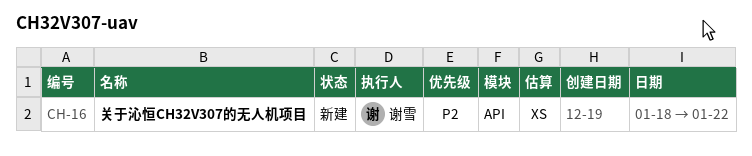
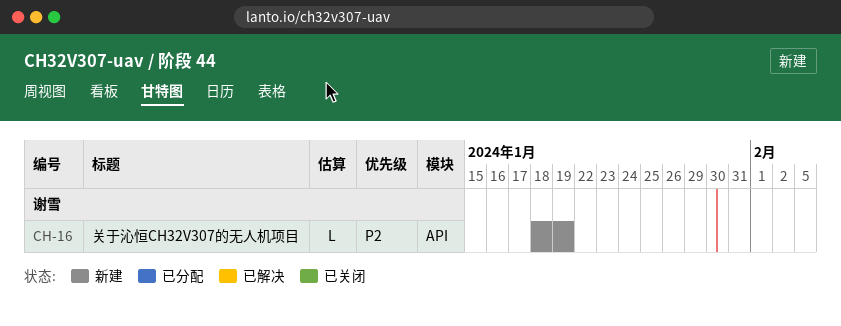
CH-16, estimate: XS -> L
CH-16, due: Jan 22 -> Jan 19

